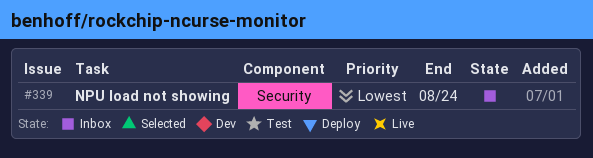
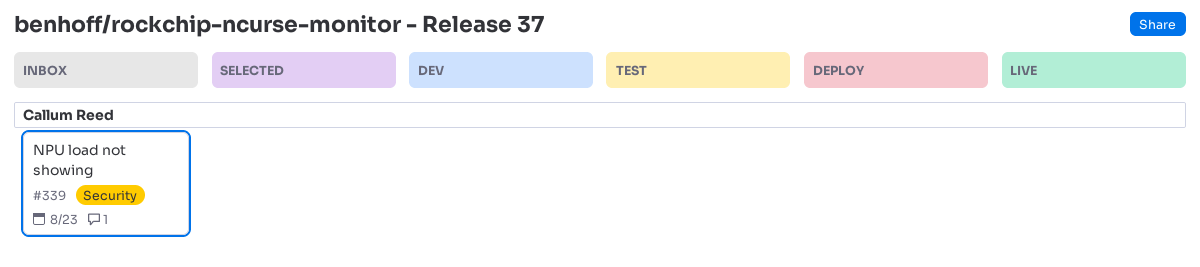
#339, due: Aug 24 -> Aug 23

